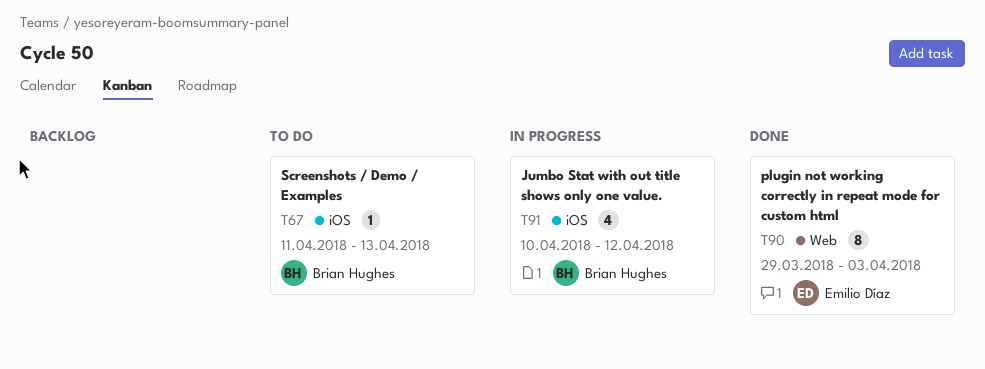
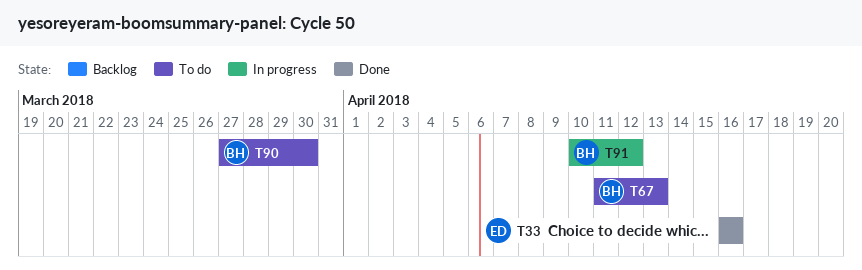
T33: none -> present
T90, status: Done -> To do
T90, owner: Emilio Díaz -> Brian Hughes
T90, start: Mar 29 -> Mar 27
T90, due: Apr 3 -> Mar 30

